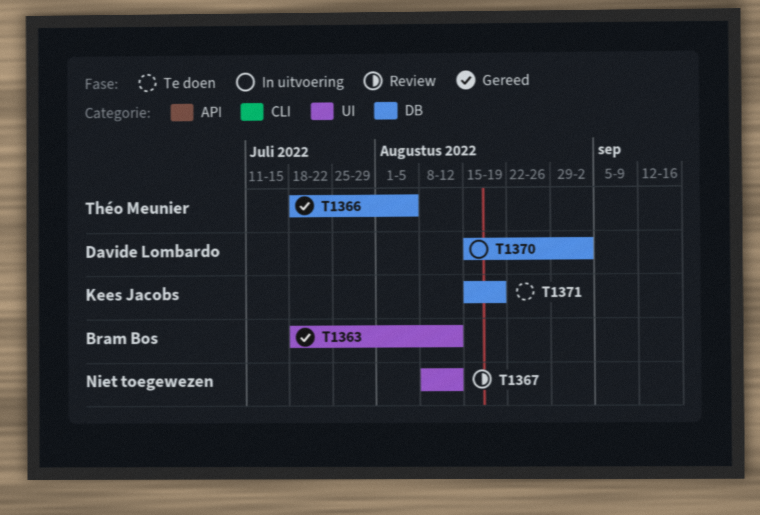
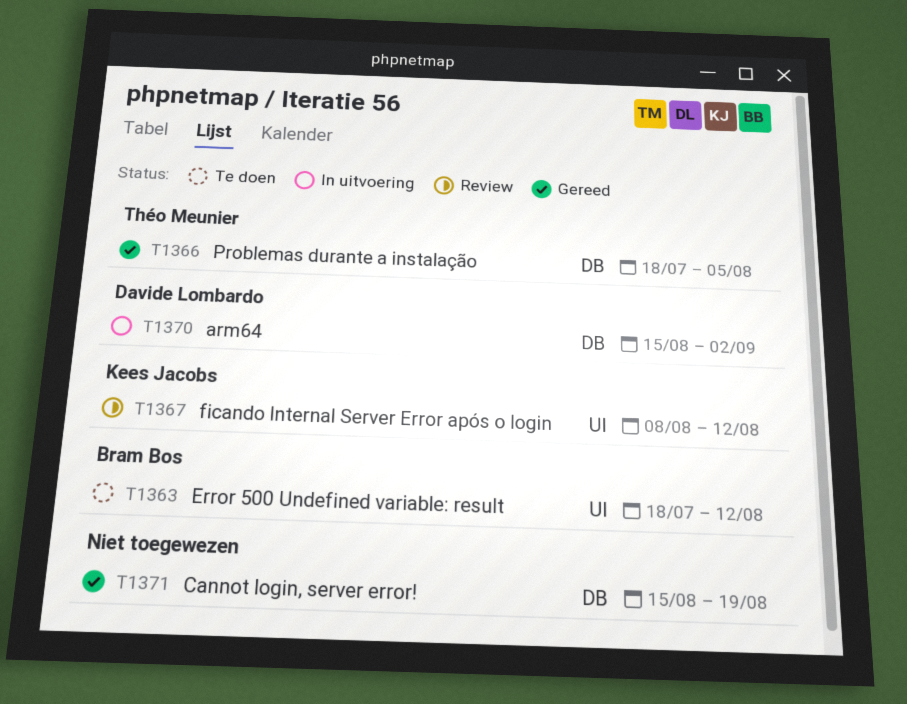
T1363, status: Gereed -> Te doen
T1367, owner: none -> Kees Jacobs
T1371, status: Te doen -> Gereed
T1371, owner: Kees Jacobs -> none

